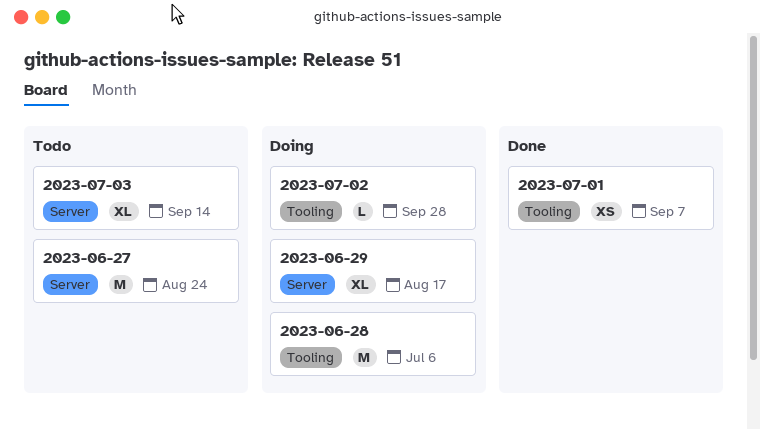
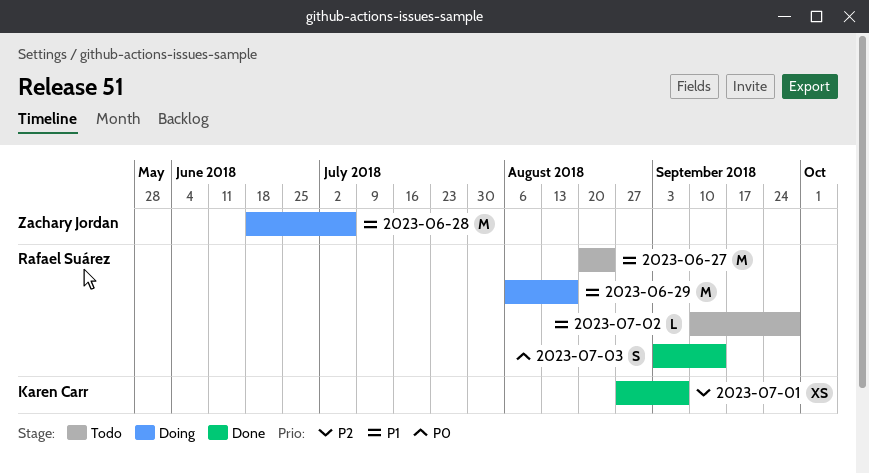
2023-06-29, estimate: XL -> M
2023-07-02, status: Doing -> Todo
2023-07-03, status: Todo -> Done
2023-07-03, estimate: XL -> S

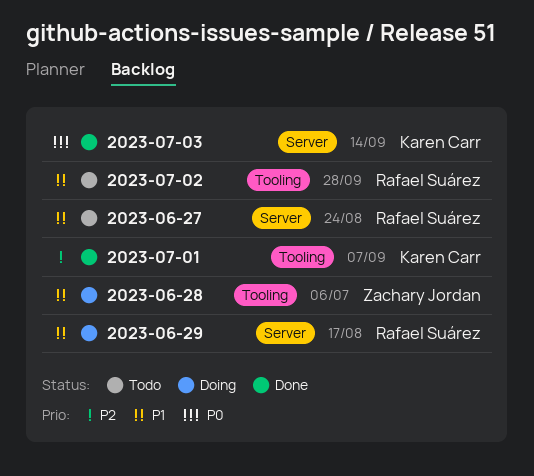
2023-07-03, owner: Rafael Suárez -> Karen Carr

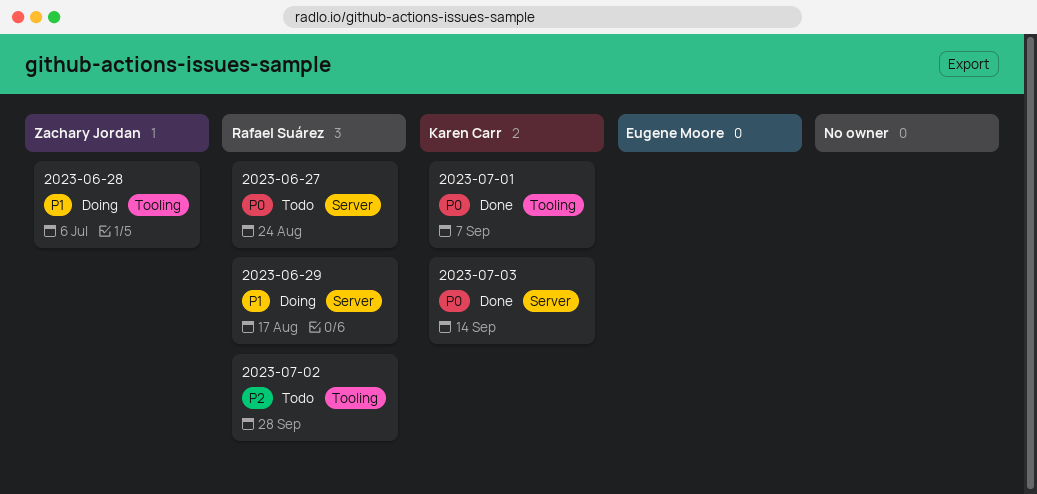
2023-06-27, priority: P1 -> P0
2023-07-01, priority: P2 -> P0
2023-07-02, priority: P1 -> P2

